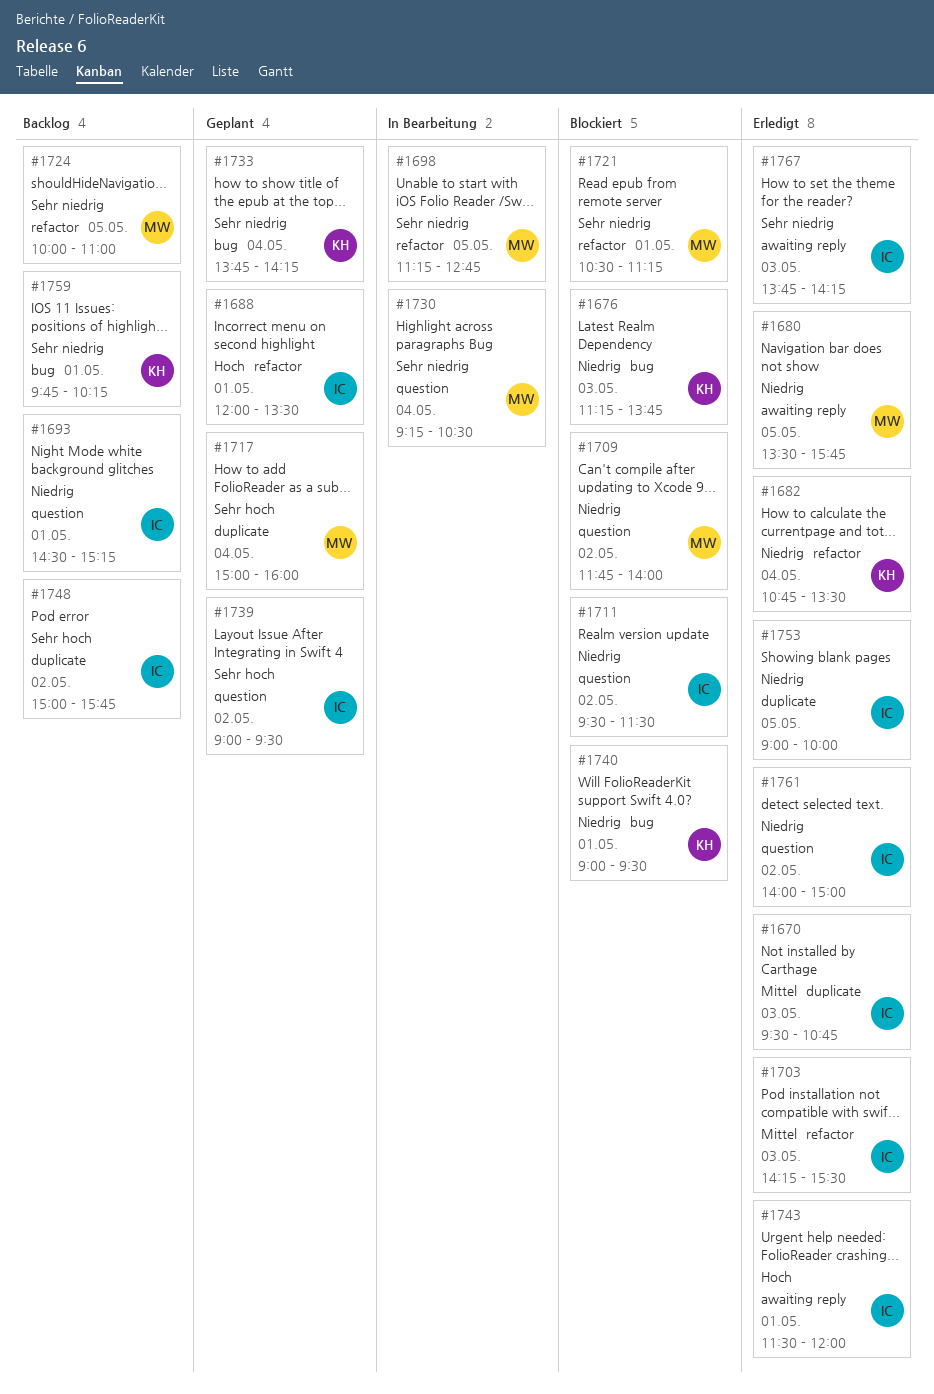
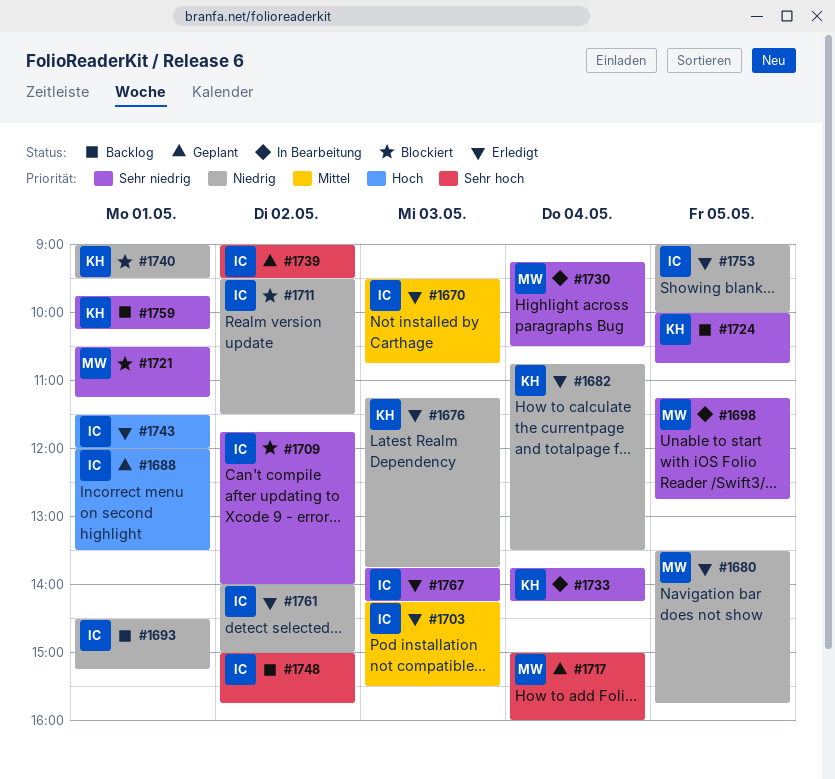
#1676, status: Blockiert -> Erledigt
#1709, owner: MW -> IC
#1709, priority: Niedrig -> Sehr niedrig
#1724, owner: MW -> KH
#1724, ends: 11:00 -> 10:45
#1733, status: Geplant -> In Bearbeitung

